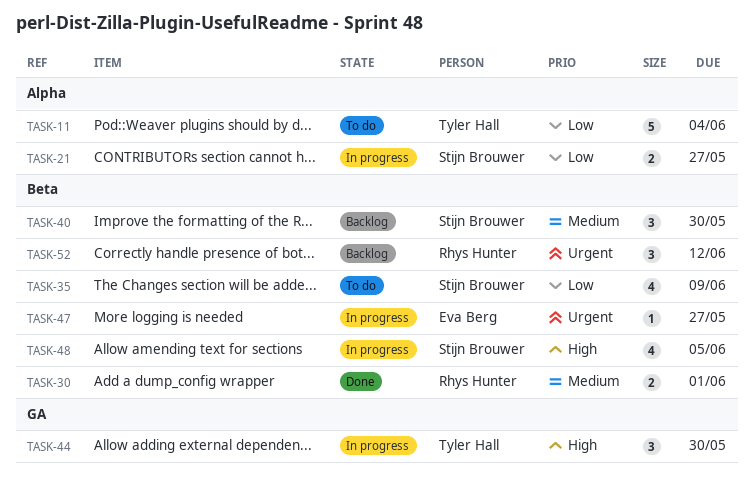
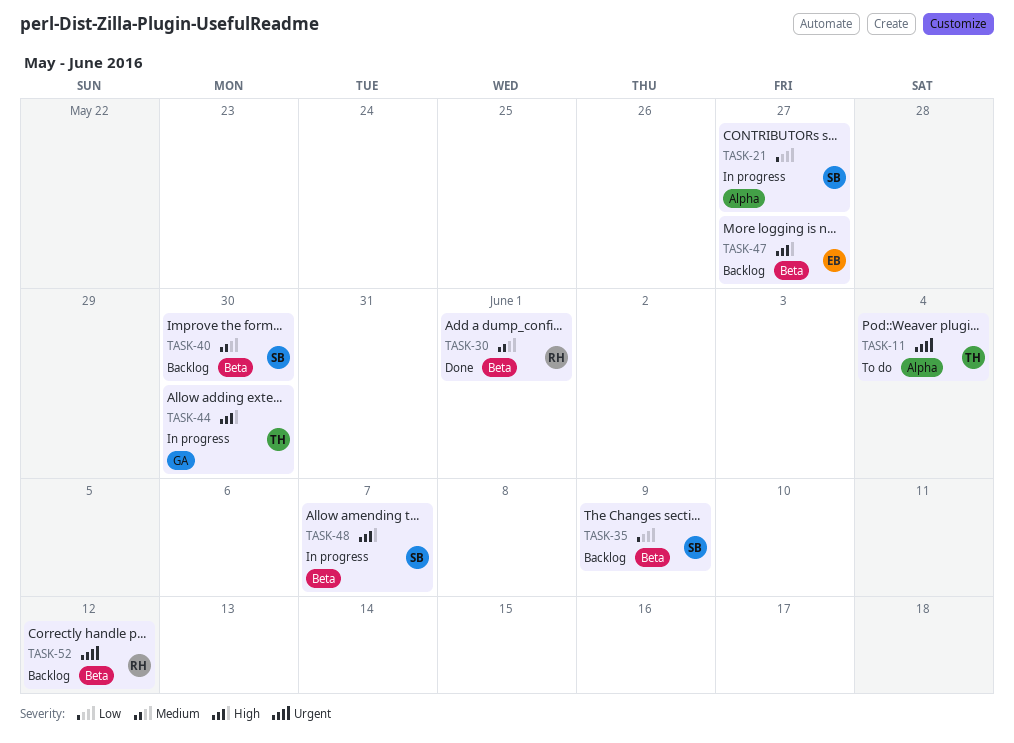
TASK-11, priority: Low -> Urgent
TASK-35, status: To do -> Backlog
TASK-47, status: In progress -> Backlog
TASK-47, priority: Urgent -> High
TASK-48, due: Jun 5 -> Jun 7

